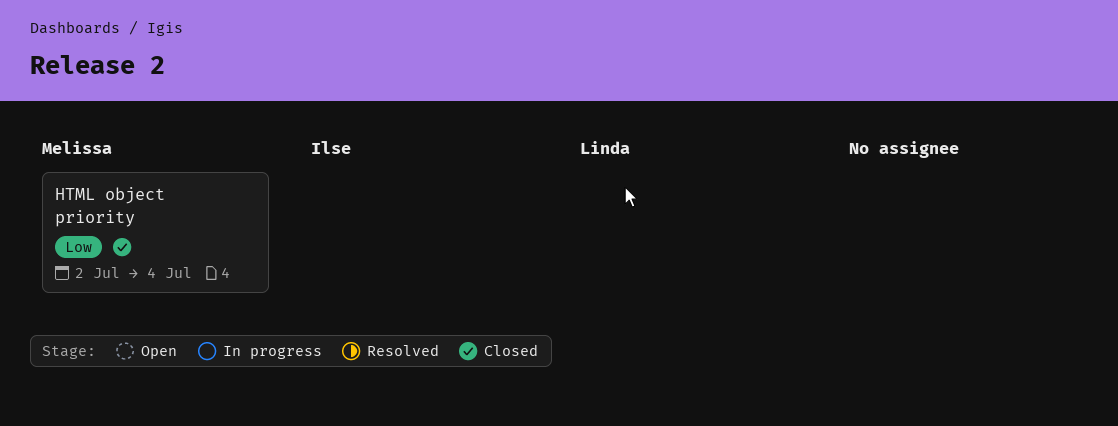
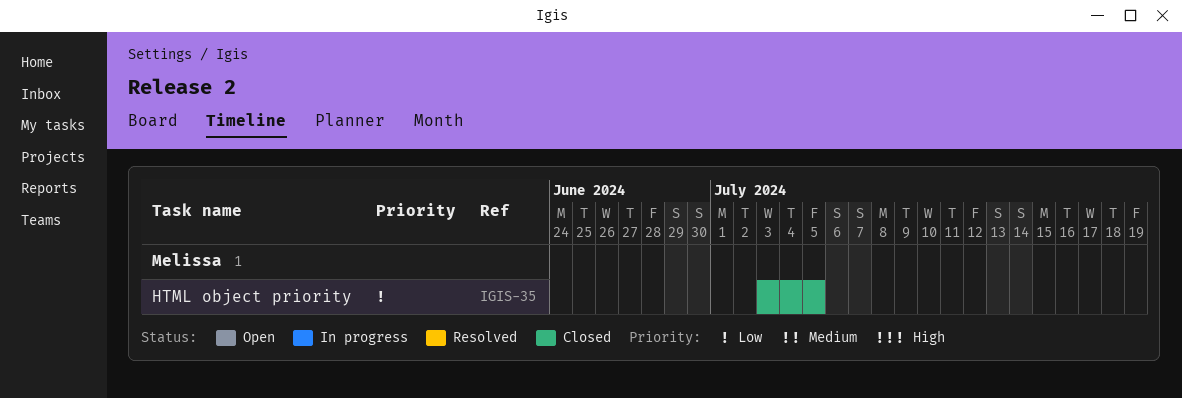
HTML object priority, start: Jul 2 -> Jul 3
HTML object priority, due: Jul 4 -> Jul 5

